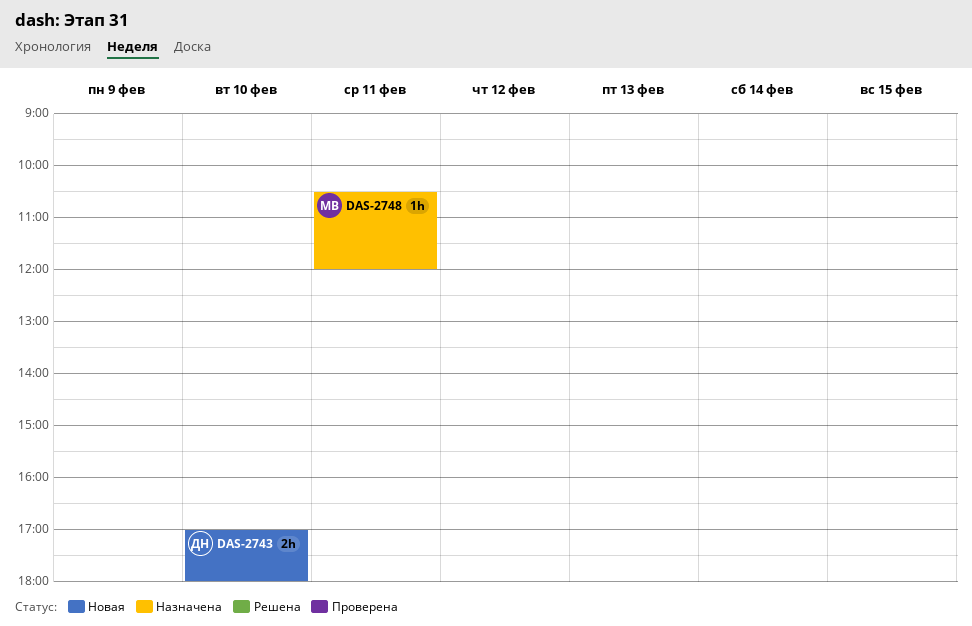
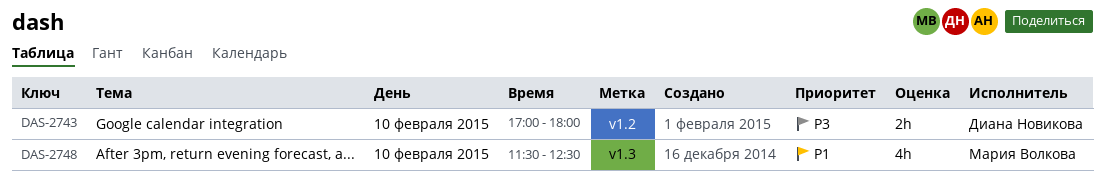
DAS-2748, estimate: 1h -> 4h
DAS-2748, day: Feb 11 -> Feb 10
DAS-2748, begins: 10:30 -> 11:30
DAS-2748, ends: 12:00 -> 12:30

